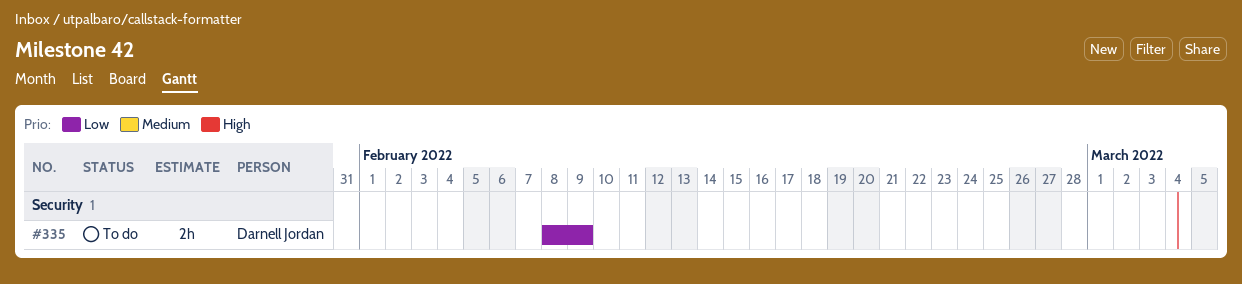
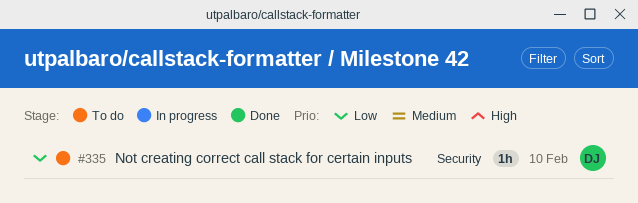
#335, estimate: 2h -> 1h
#335, due: Feb 9 -> Feb 10

